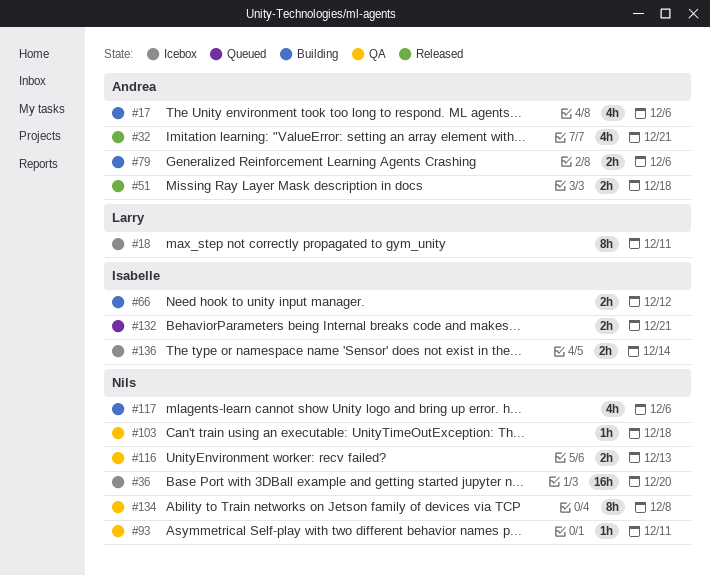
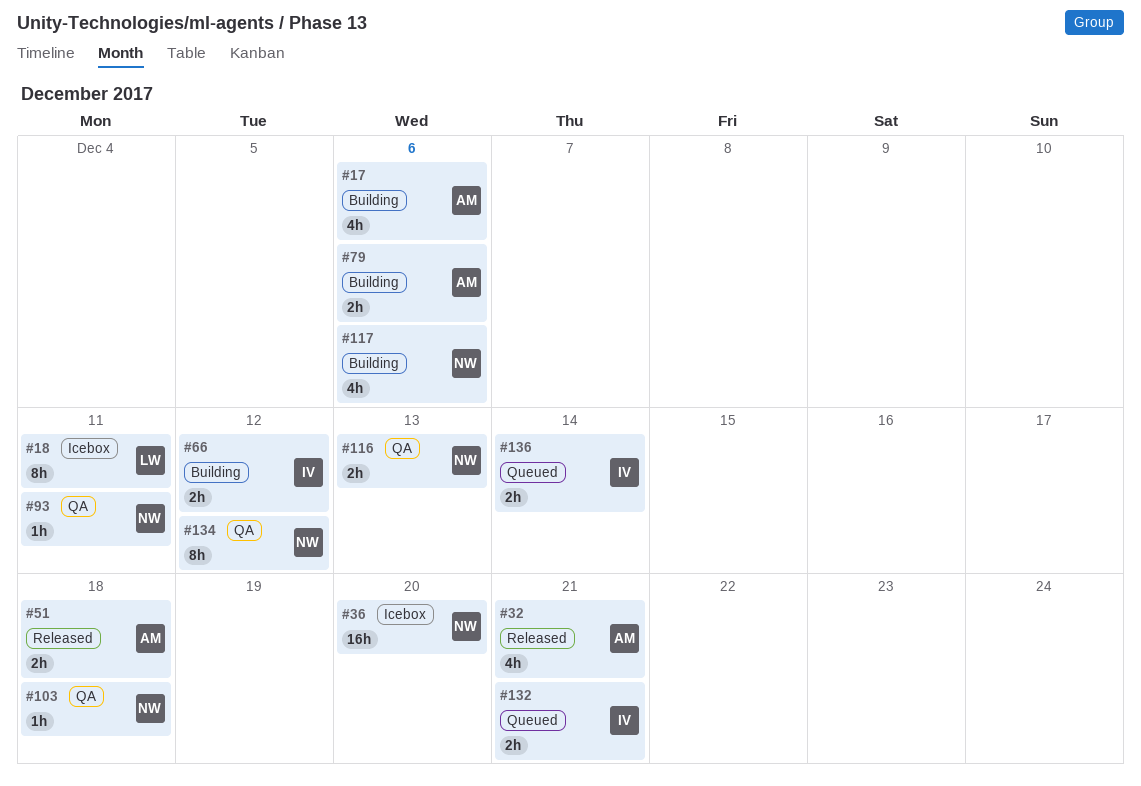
#134, due: Dec 8 -> Dec 12
#136, status: Icebox -> Queued

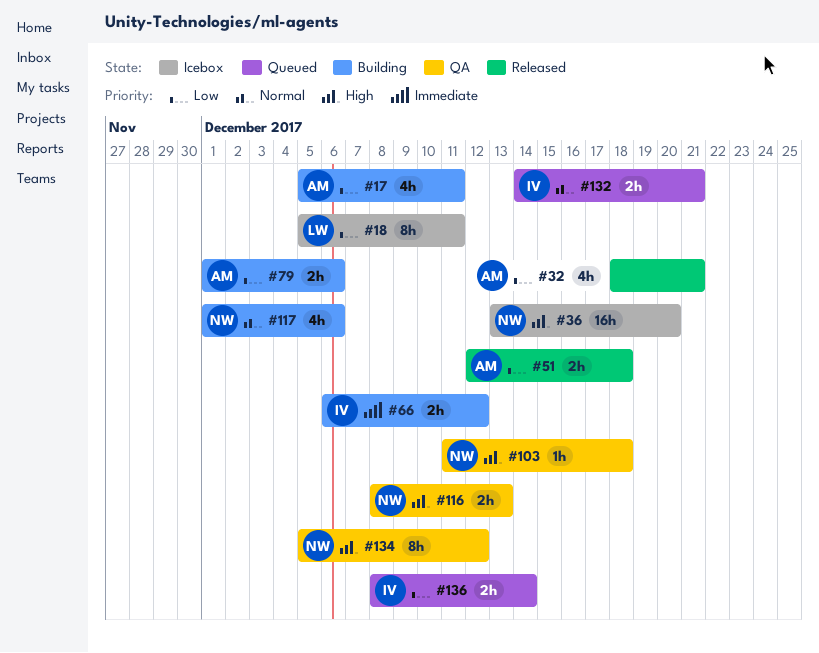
#17, due: Dec 6 -> Dec 11
#93: present -> none

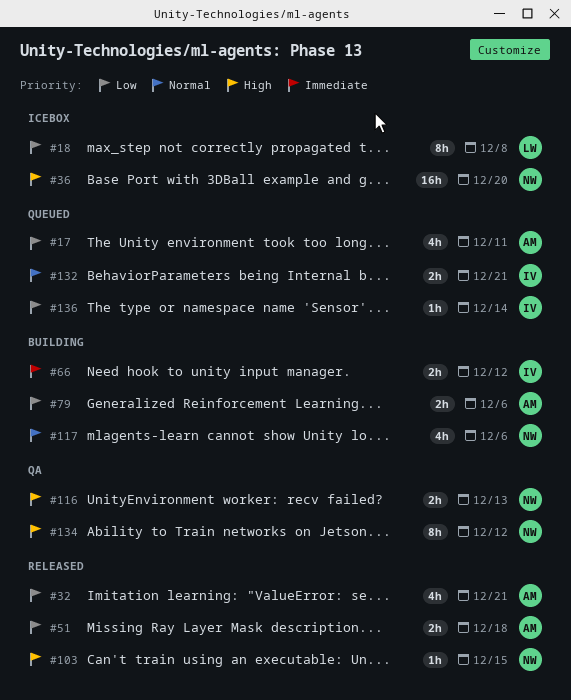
#17, status: Building -> Queued
#18, due: Dec 11 -> Dec 8
#103, status: QA -> Released
#103, due: Dec 18 -> Dec 15
#136, estimate: 2h -> 1h

